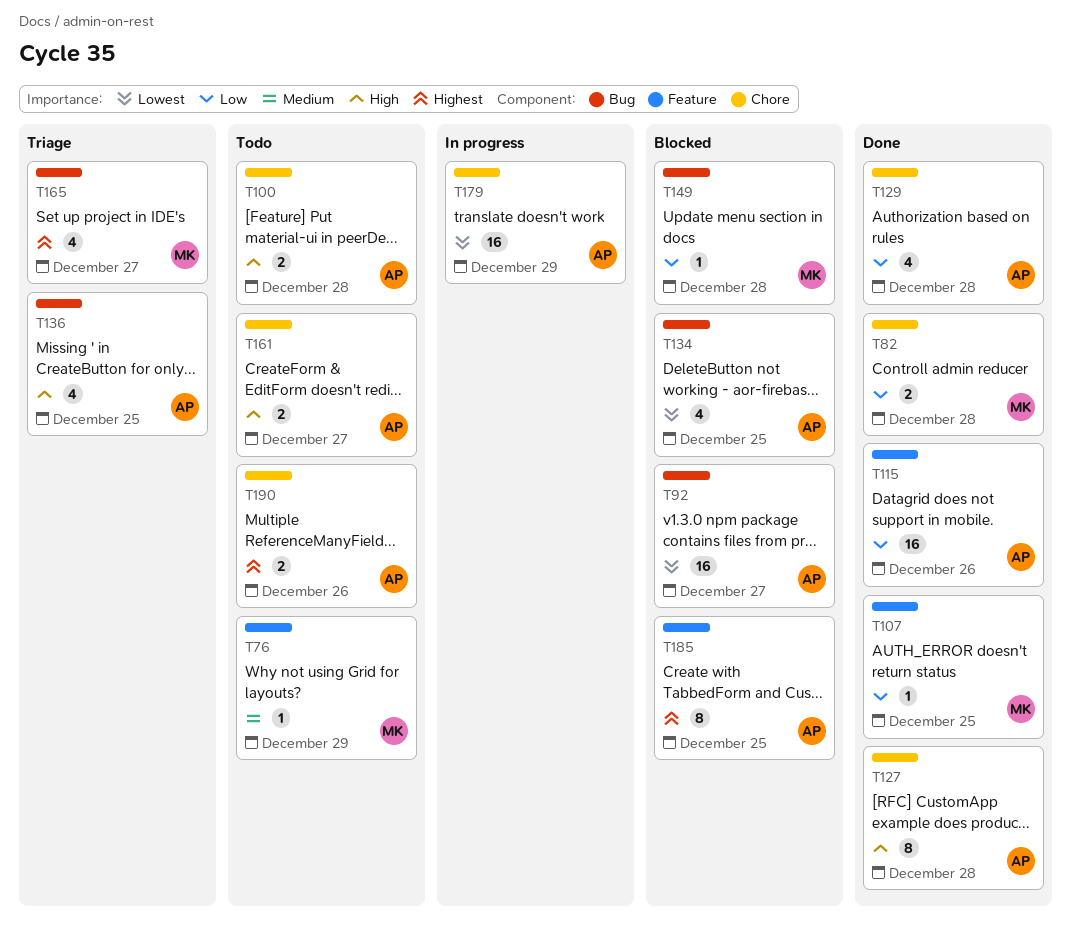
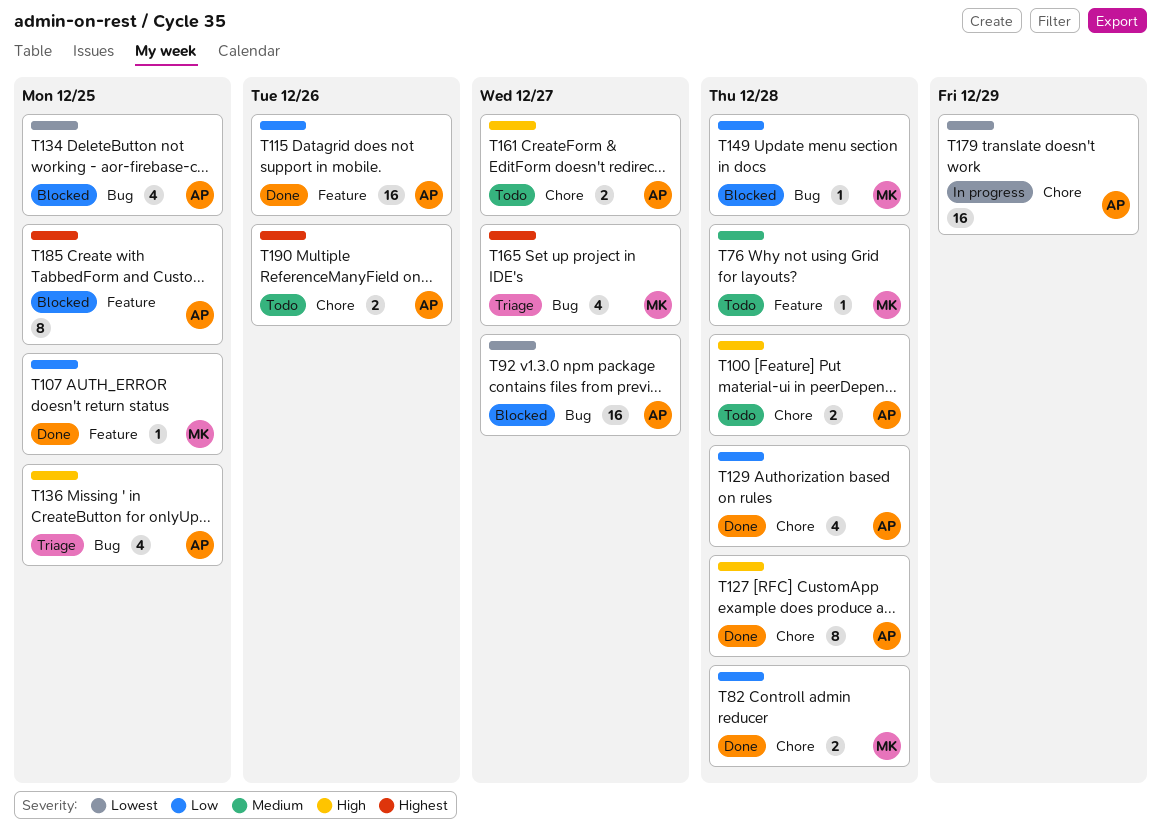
T76, due: Dec 29 -> Dec 28

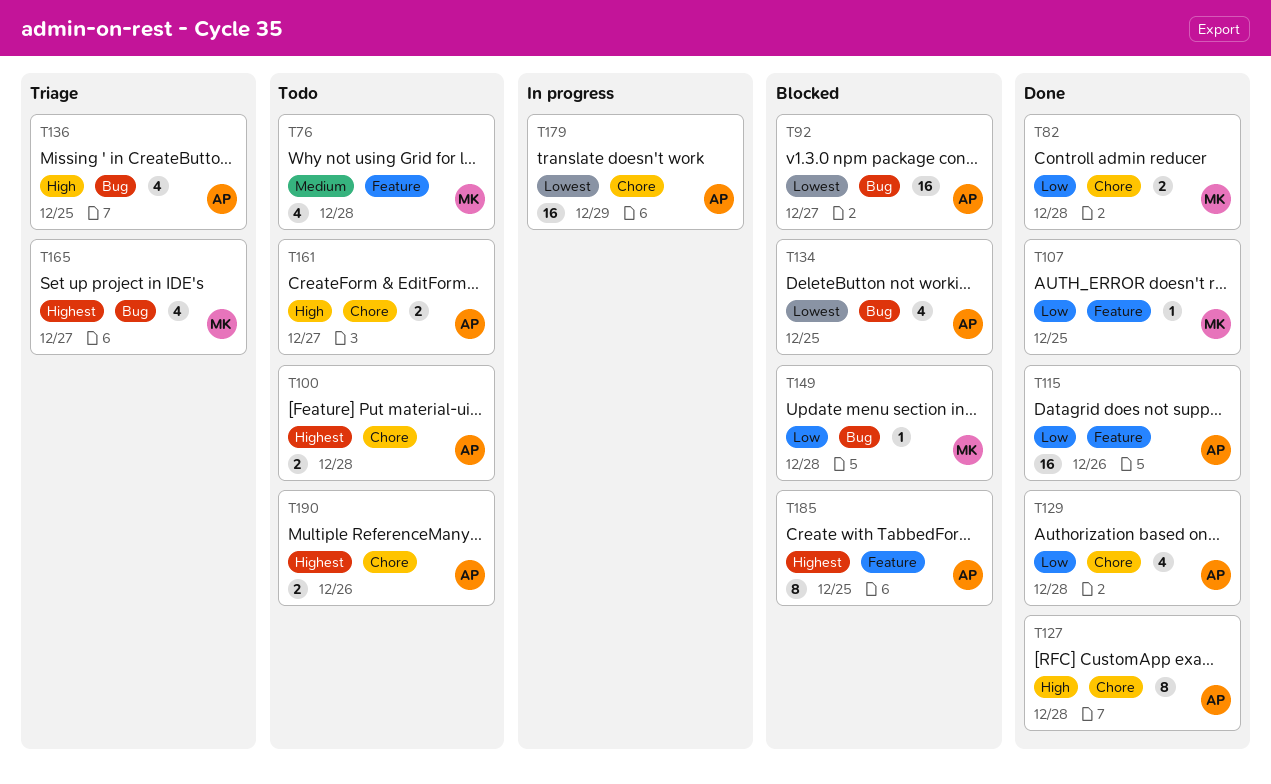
T76, estimate: 1 -> 4
T100, priority: High -> Highest

